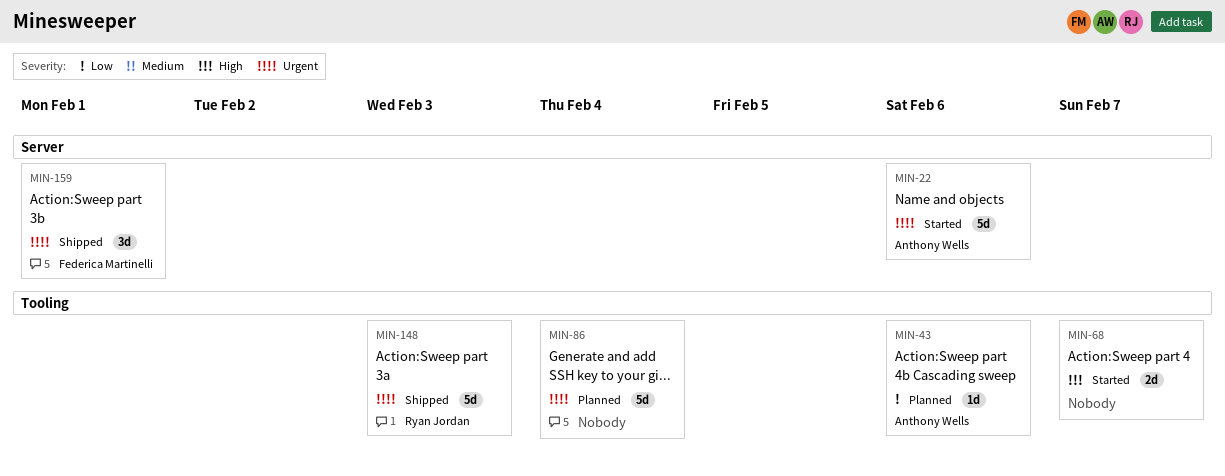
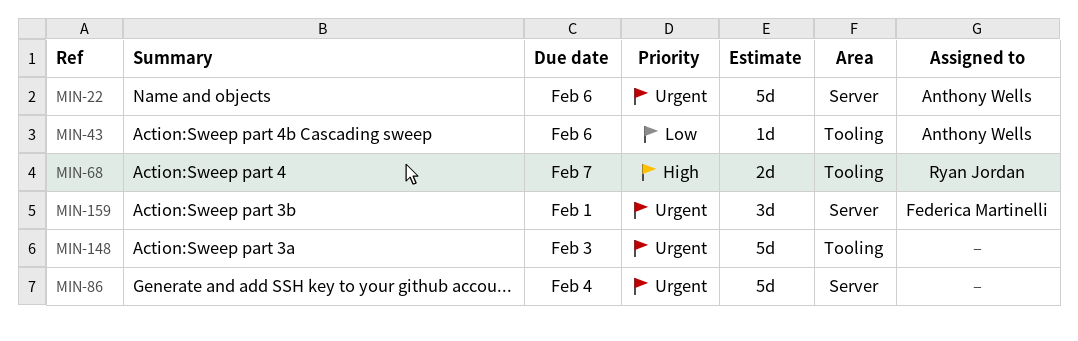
MIN-68, owner: none -> Ryan Jordan
MIN-86, label: Tooling -> Server
MIN-148, owner: Ryan Jordan -> none

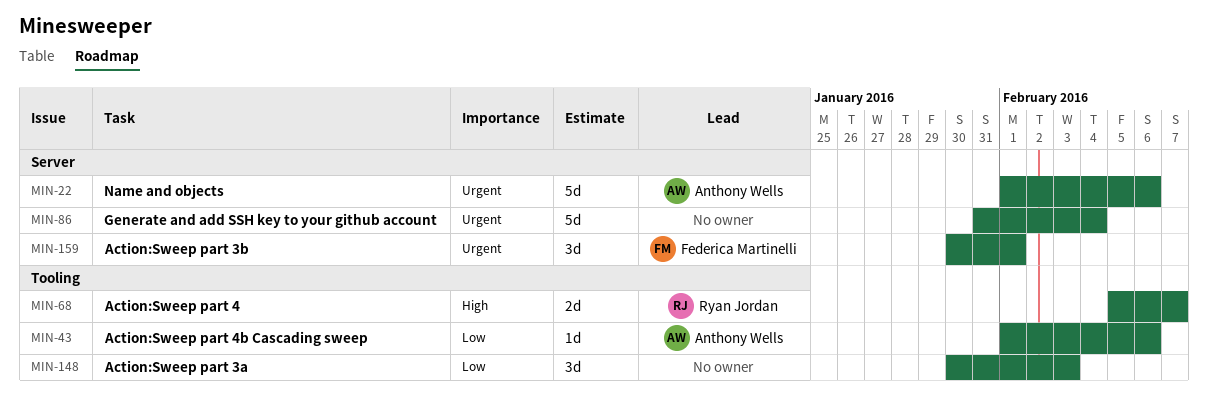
MIN-148, priority: Urgent -> Low
MIN-148, estimate: 5d -> 3d

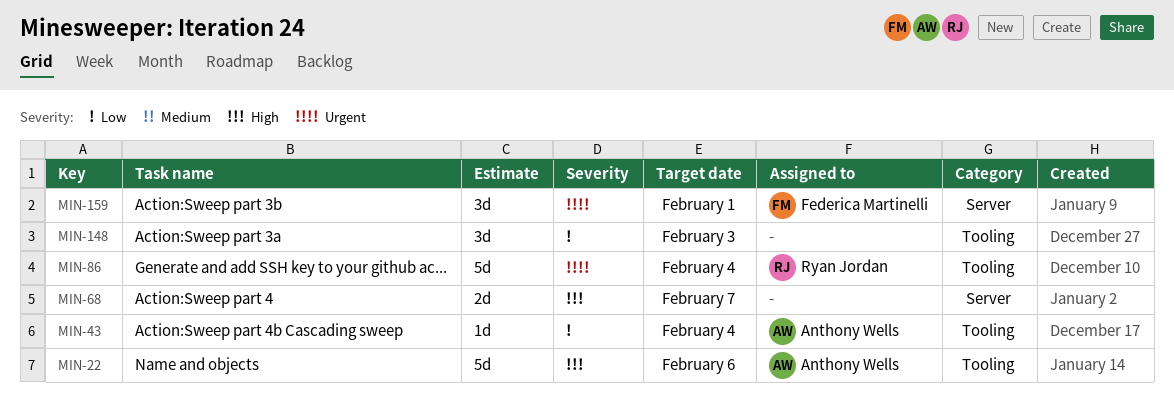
MIN-22, priority: Urgent -> High
MIN-22, label: Server -> Tooling
MIN-43, due: Feb 6 -> Feb 4
MIN-68, owner: Ryan Jordan -> none
MIN-68, label: Tooling -> Server
MIN-86, owner: none -> Ryan Jordan
MIN-86, label: Server -> Tooling

